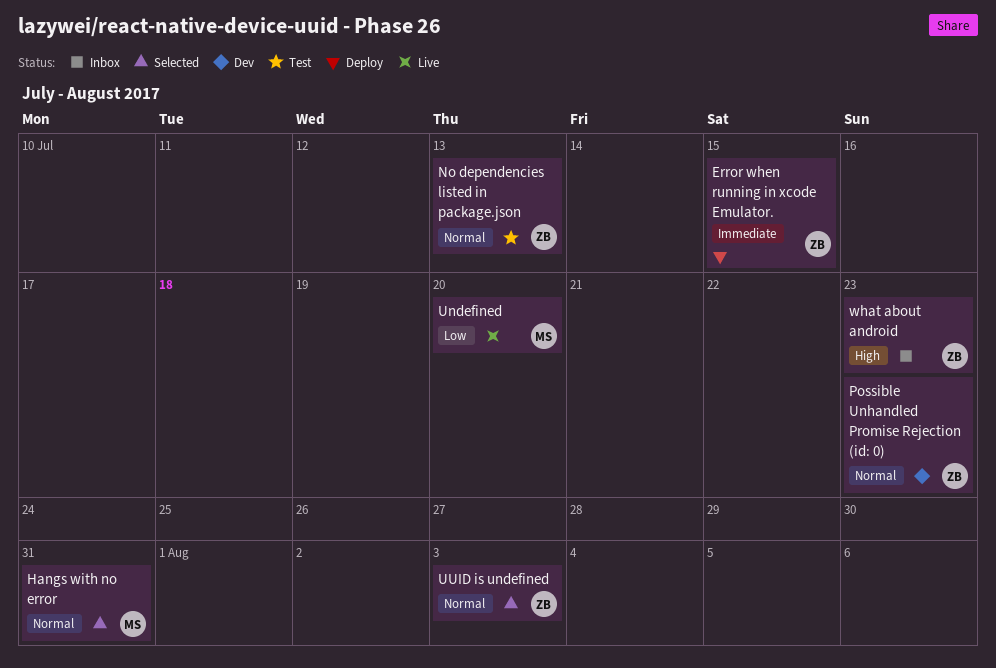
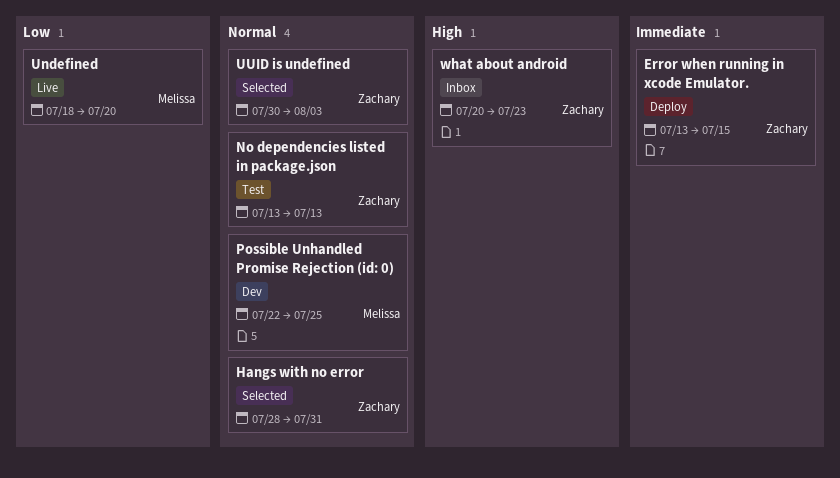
Hangs with no error, owner: Melissa -> Zachary
Possible Unhandled Promise Rejection (id: 0), owner: Zachary -> Melissa
Possible Unhandled Promise Rejection (id: 0), due: Jul 23 -> Jul 25

